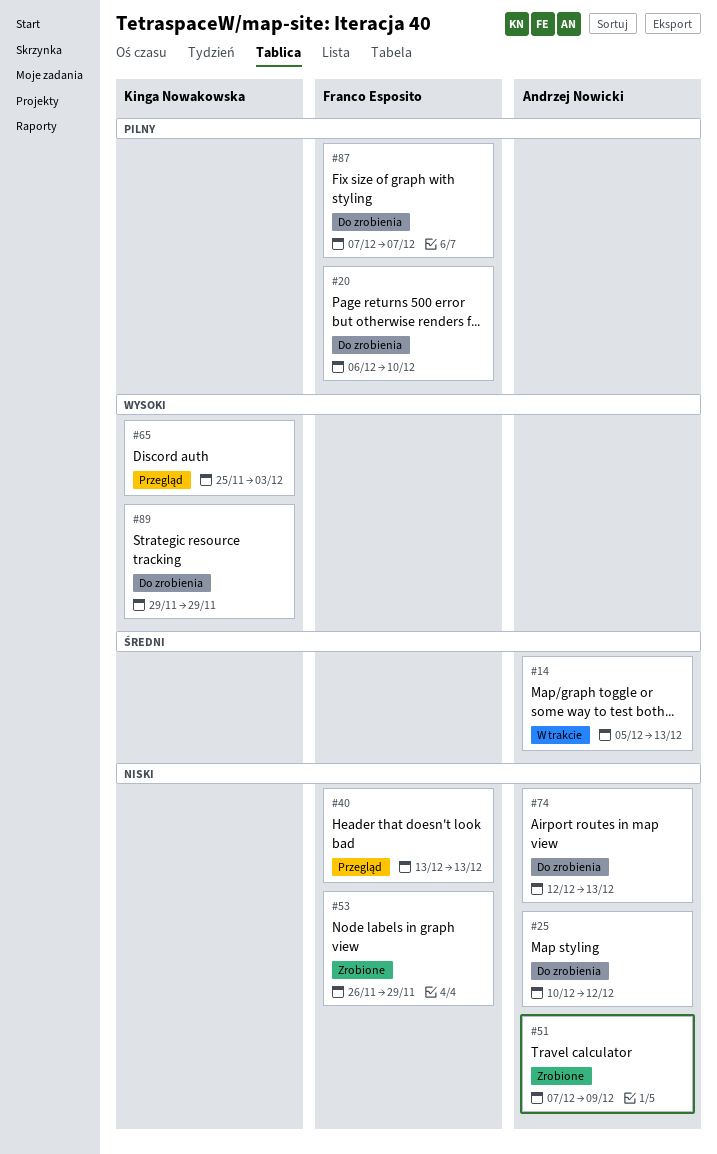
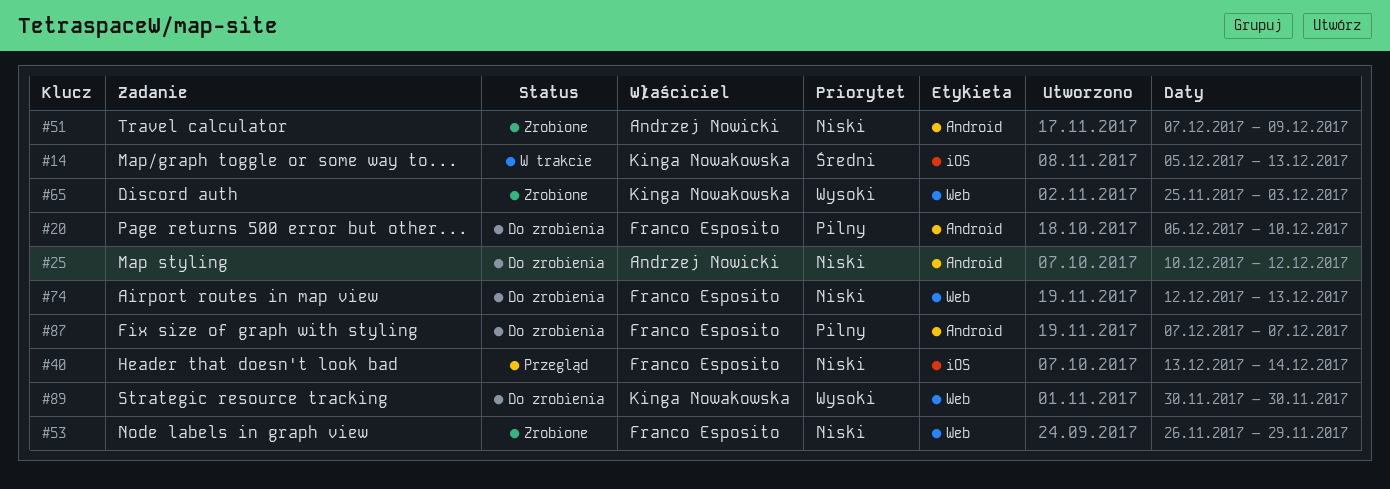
#14, owner: Andrzej Nowicki -> Kinga Nowakowska
#40, due: Dec 13 -> Dec 14
#65, status: Przegląd -> Zrobione
#74, owner: Andrzej Nowicki -> Franco Esposito
#89, start: Nov 29 -> Nov 30
#89, due: Nov 29 -> Nov 30

